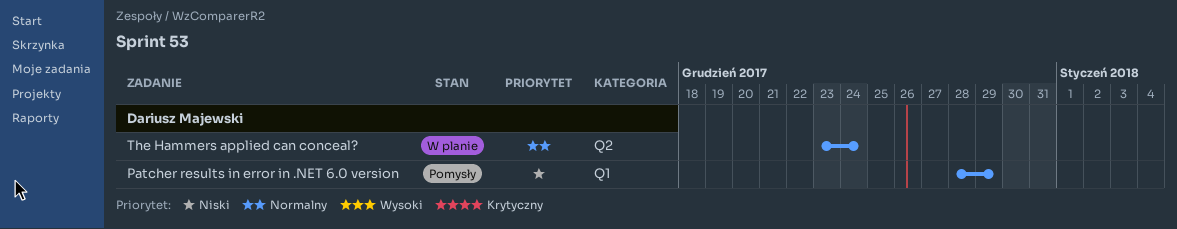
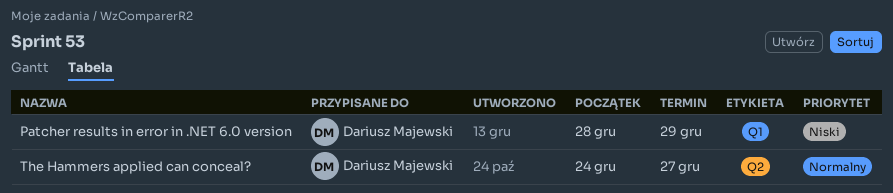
The Hammers applied can conceal?, start: Dec 23 -> Dec 24
The Hammers applied can conceal?, due: Dec 24 -> Dec 27

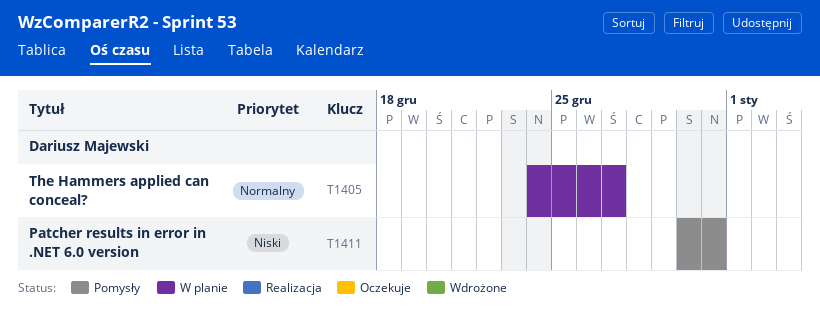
Patcher results in error in .NET 6.0 version, start: Dec 28 -> Dec 30
Patcher results in error in .NET 6.0 version, due: Dec 29 -> Dec 31

